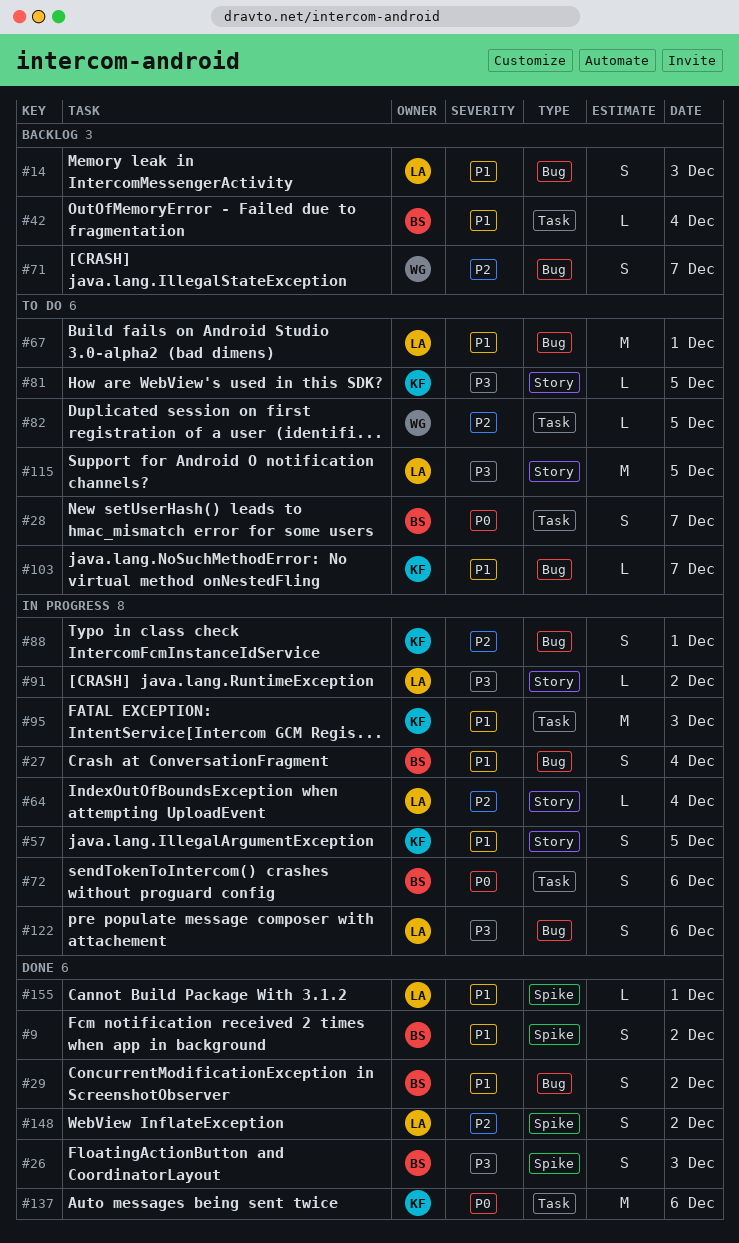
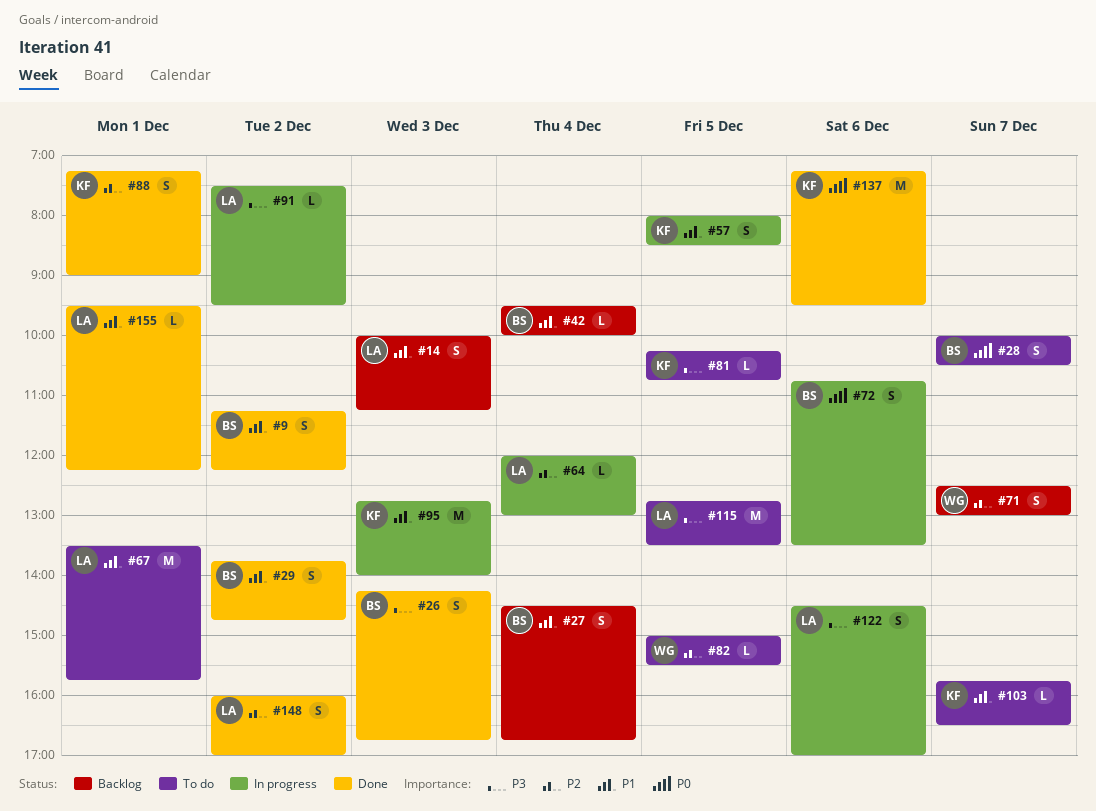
#27, status: In progress -> Backlog
#88, status: In progress -> Done

